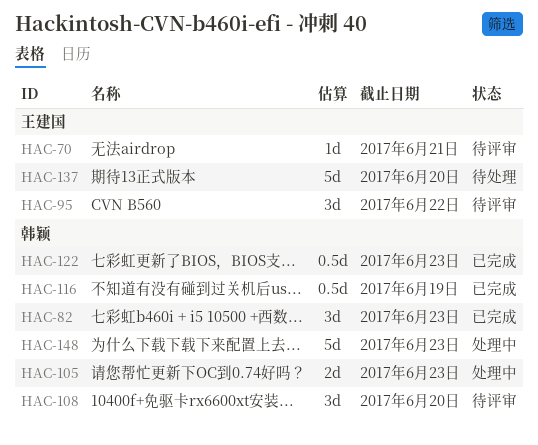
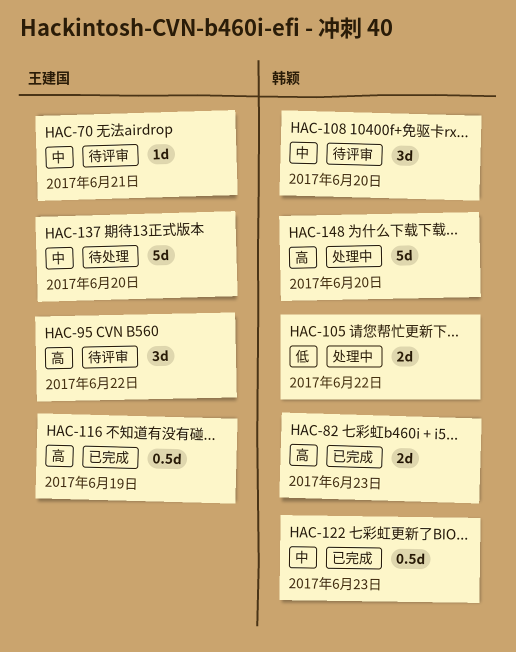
HAC-82, estimate: 3d -> 2d
HAC-105, due: Jun 23 -> Jun 22
HAC-116, owner: 韩颖 -> 王建国
HAC-148, due: Jun 23 -> Jun 20

